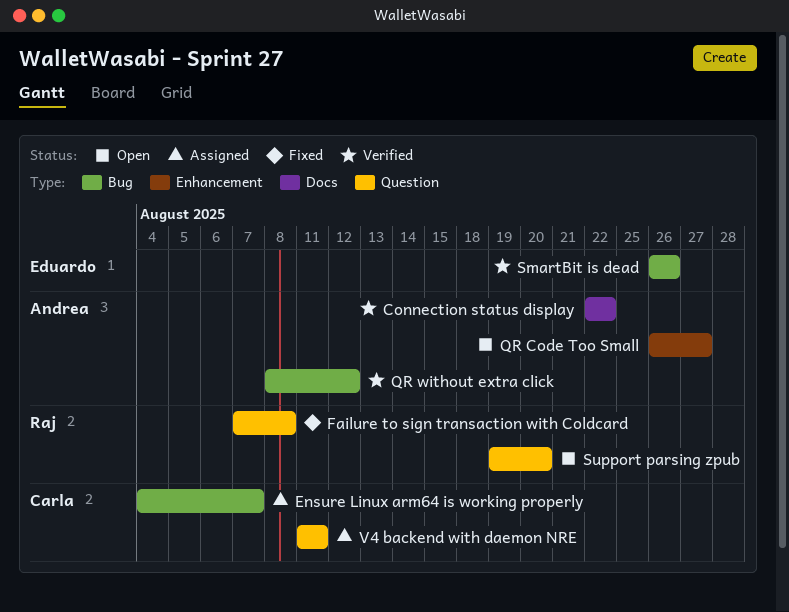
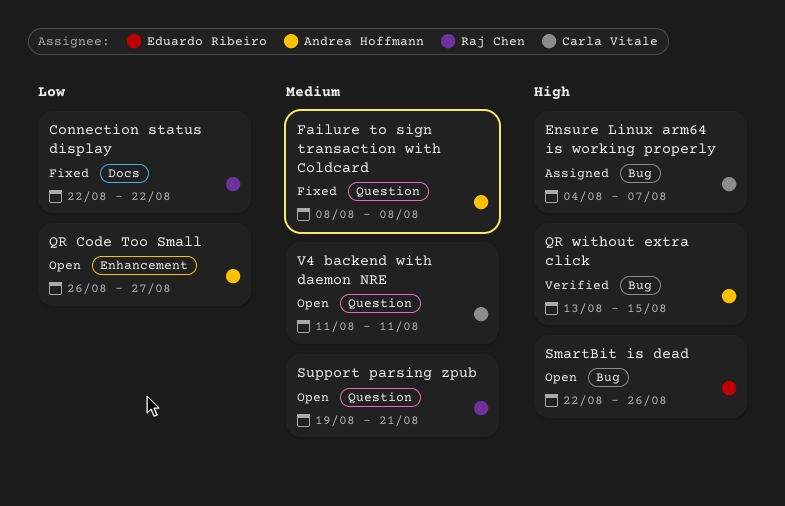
Connection status display, status: Verified -> Fixed
Connection status display, owner: Andrea Hoffmann -> Raj Chen
Failure to sign transaction with Coldcard, owner: Raj Chen -> Andrea Hoffmann
Failure to sign transaction with Coldcard, start: Aug 7 -> Aug 8
QR without extra click, start: Aug 8 -> Aug 13
QR without extra click, due: Aug 12 -> Aug 15
SmartBit is dead, status: Verified -> Open
SmartBit is dead, start: Aug 26 -> Aug 22
Support parsing zpub, due: Aug 20 -> Aug 21
V4 backend with daemon NRE, status: Assigned -> Open

